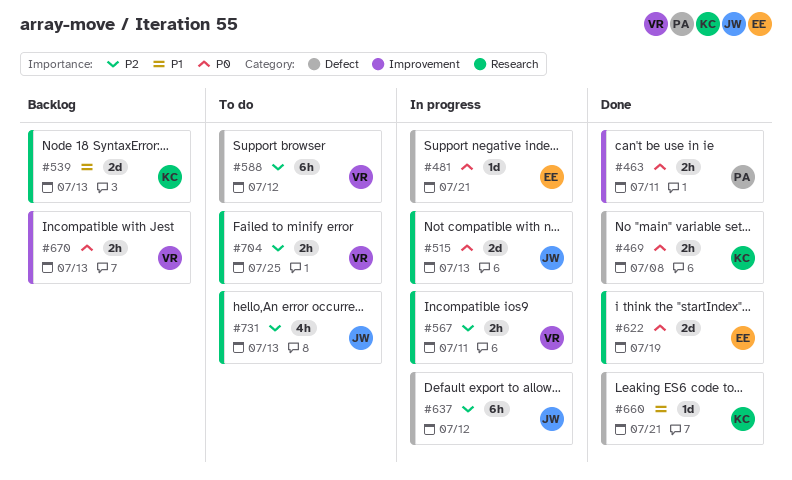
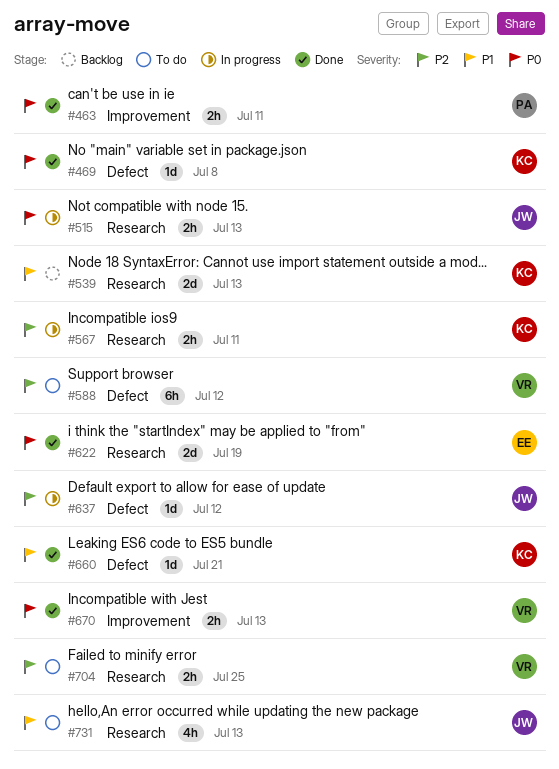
#469, estimate: 2h -> 1d
#481: present -> none
#515, estimate: 2d -> 2h
#567, owner: VR -> KC
#637, estimate: 6h -> 1d
#670, status: Backlog -> Done
#731, priority: P2 -> P1

